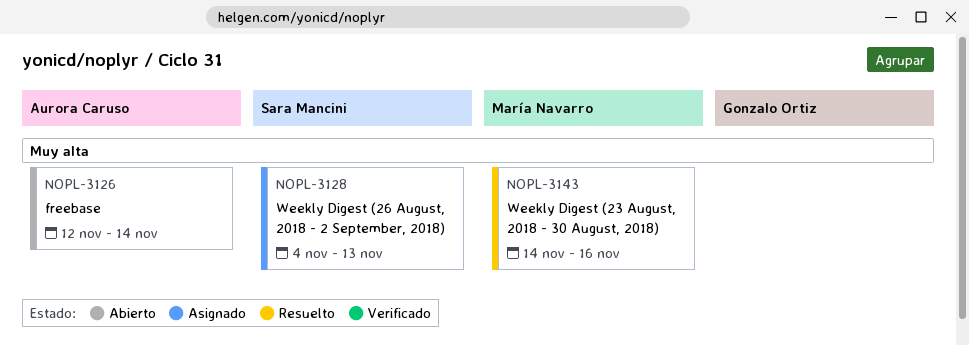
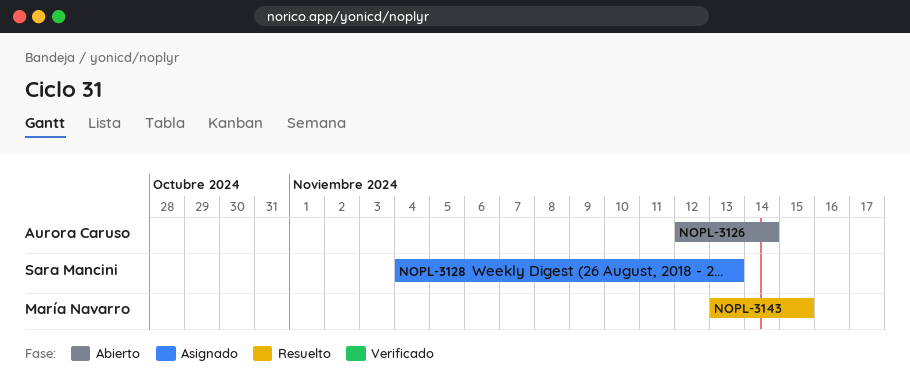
NOPL-3143, start: Nov 14 -> Nov 13
NOPL-3143, due: Nov 16 -> Nov 15

